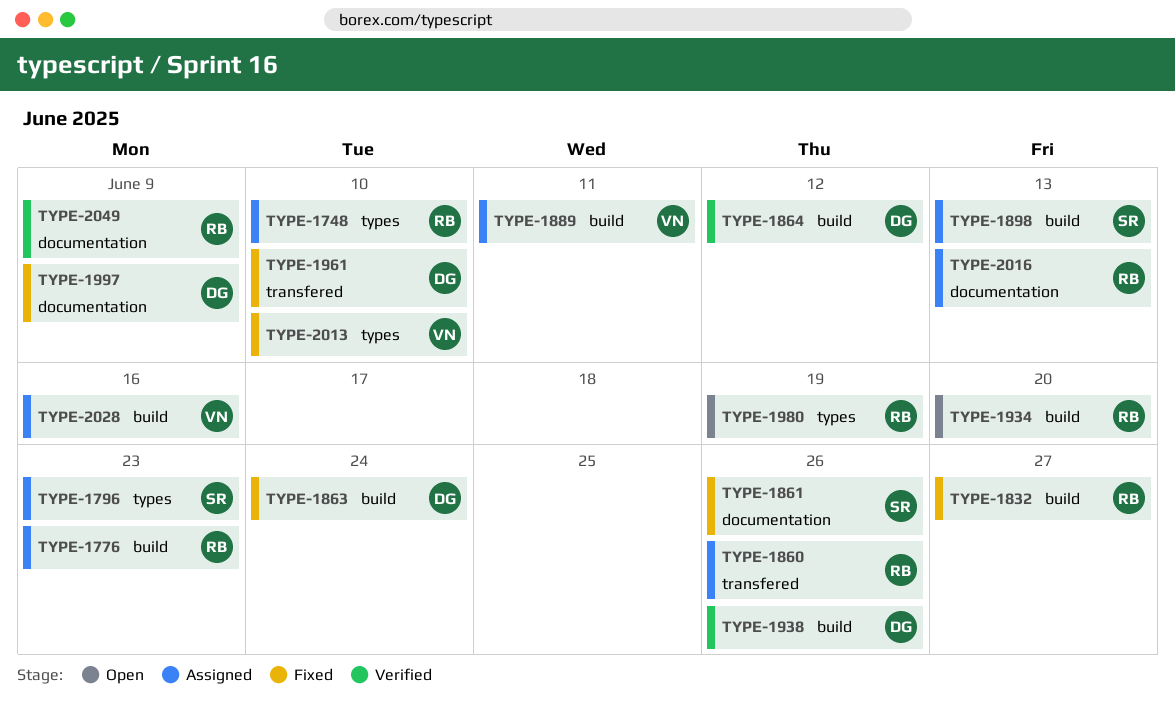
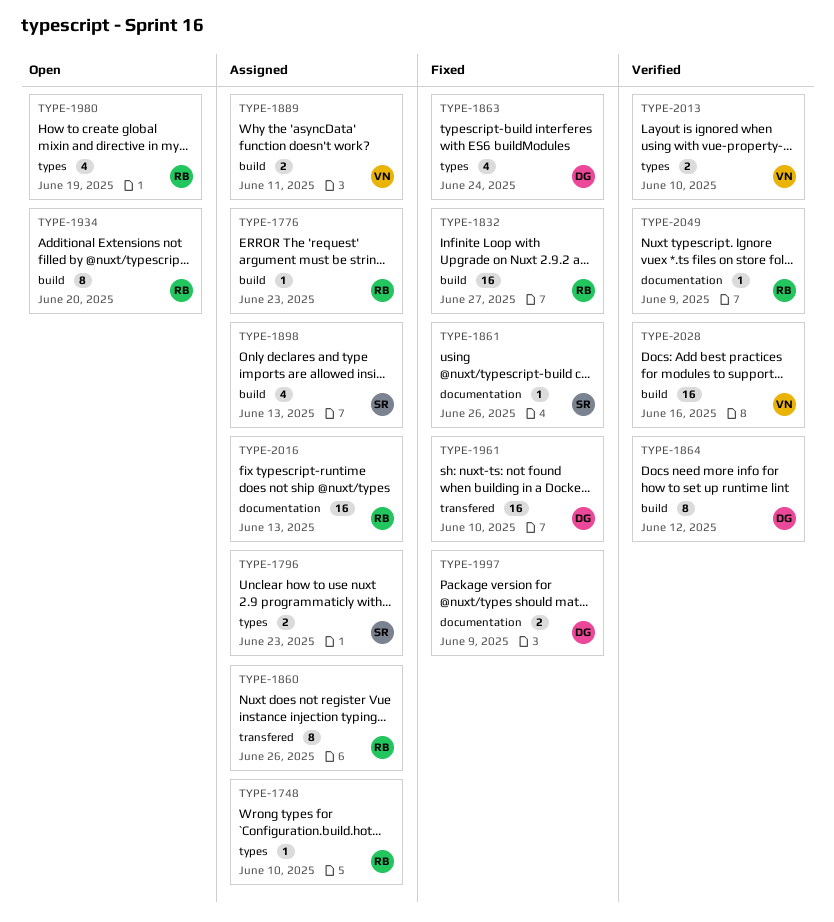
TYPE-1863, label: build -> types
TYPE-1938: present -> none
TYPE-2013, status: Fixed -> Verified
TYPE-2028, status: Assigned -> Verified

